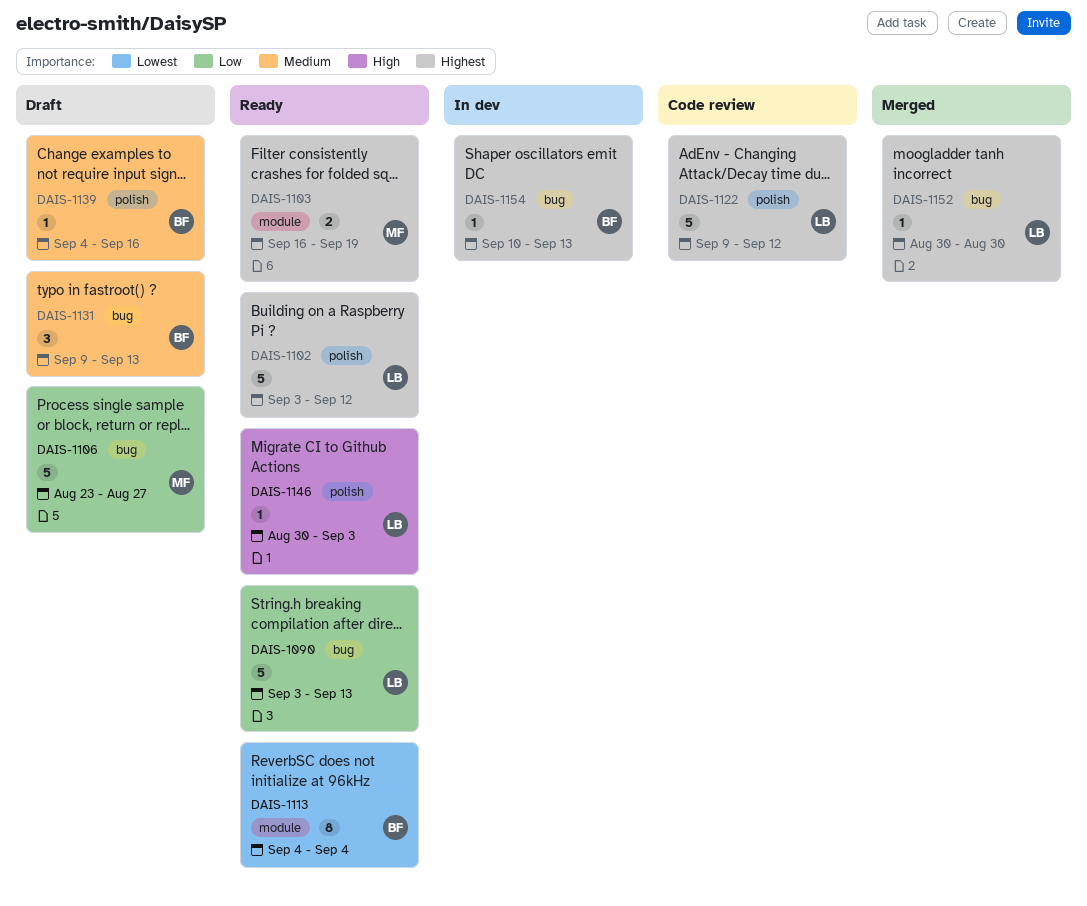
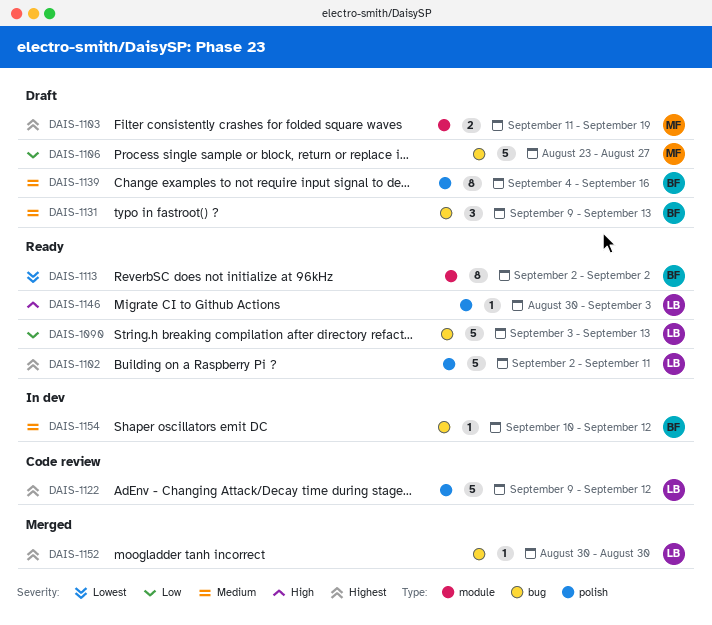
DAIS-1102, start: Sep 3 -> Sep 2
DAIS-1102, due: Sep 12 -> Sep 11
DAIS-1103, status: Ready -> Draft
DAIS-1103, start: Sep 16 -> Sep 11
DAIS-1113, start: Sep 4 -> Sep 2
DAIS-1113, due: Sep 4 -> Sep 2
DAIS-1139, estimate: 1 -> 8
DAIS-1154, priority: Highest -> Medium
DAIS-1154, due: Sep 13 -> Sep 12

